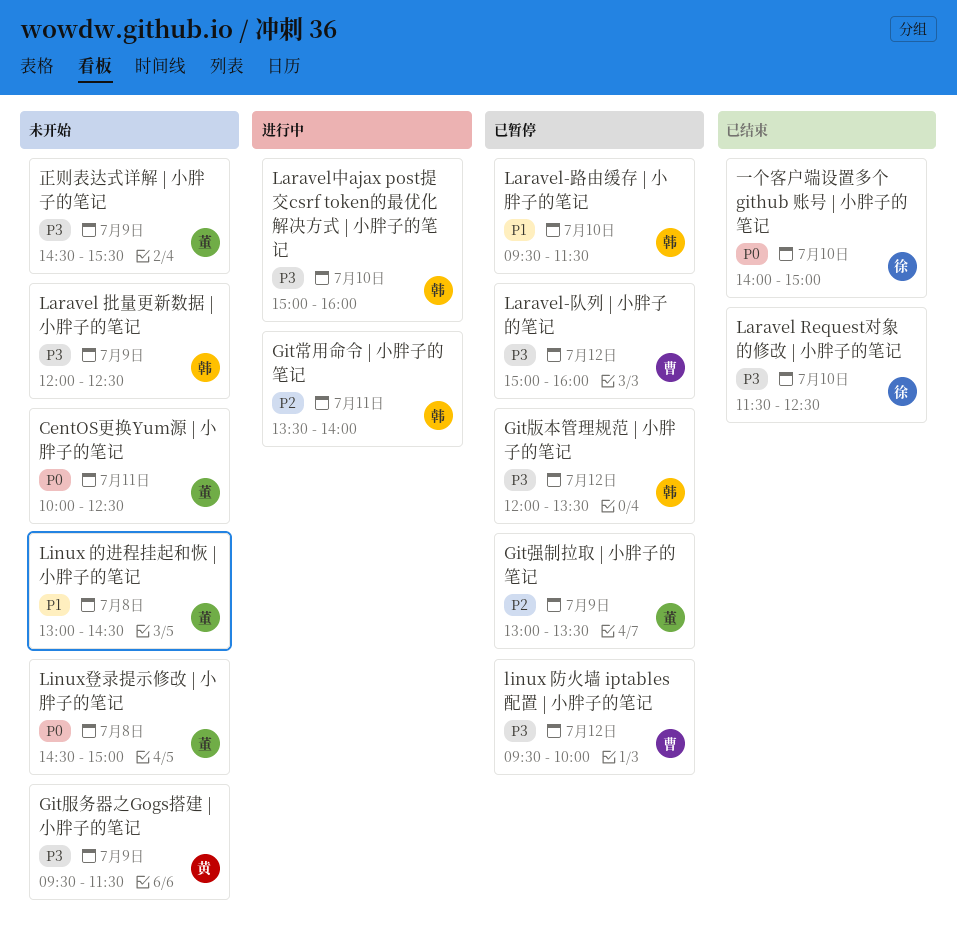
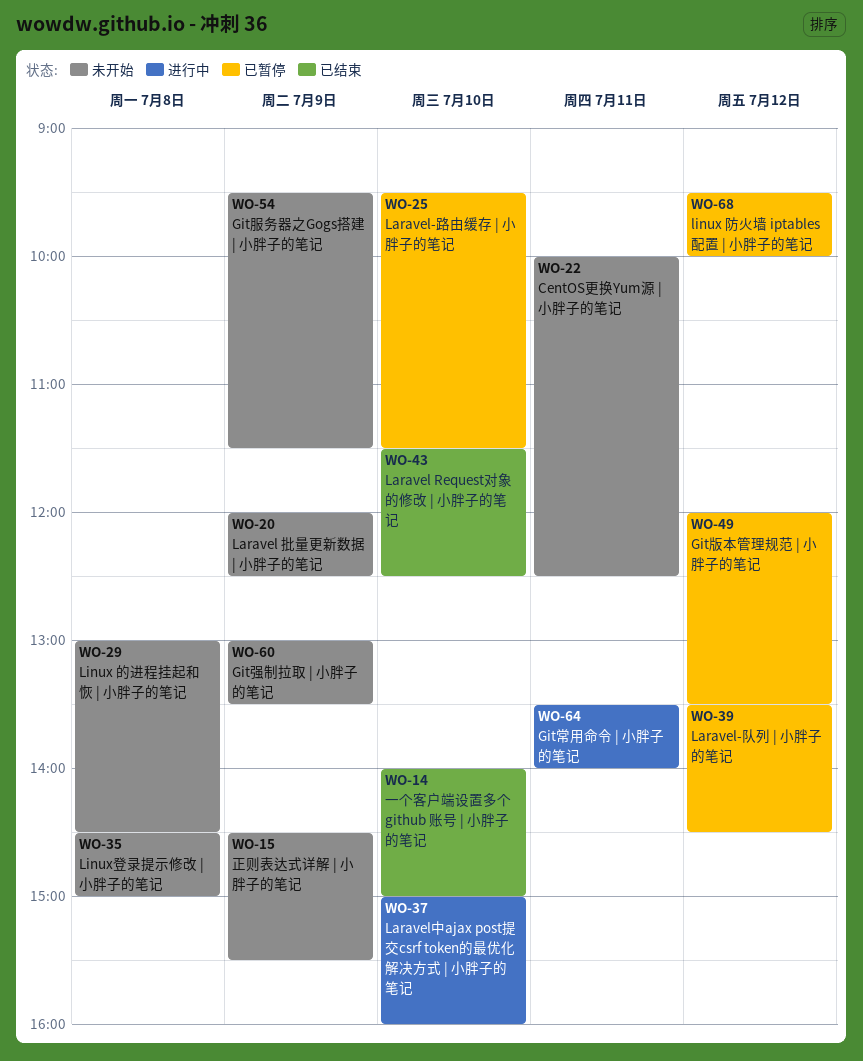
Git强制拉取 | 小胖子的笔记, status: 已暂停 -> 未开始
Laravel-队列 | 小胖子的笔记, begins: 15:00 -> 13:30
Laravel-队列 | 小胖子的笔记, ends: 16:00 -> 14:30

